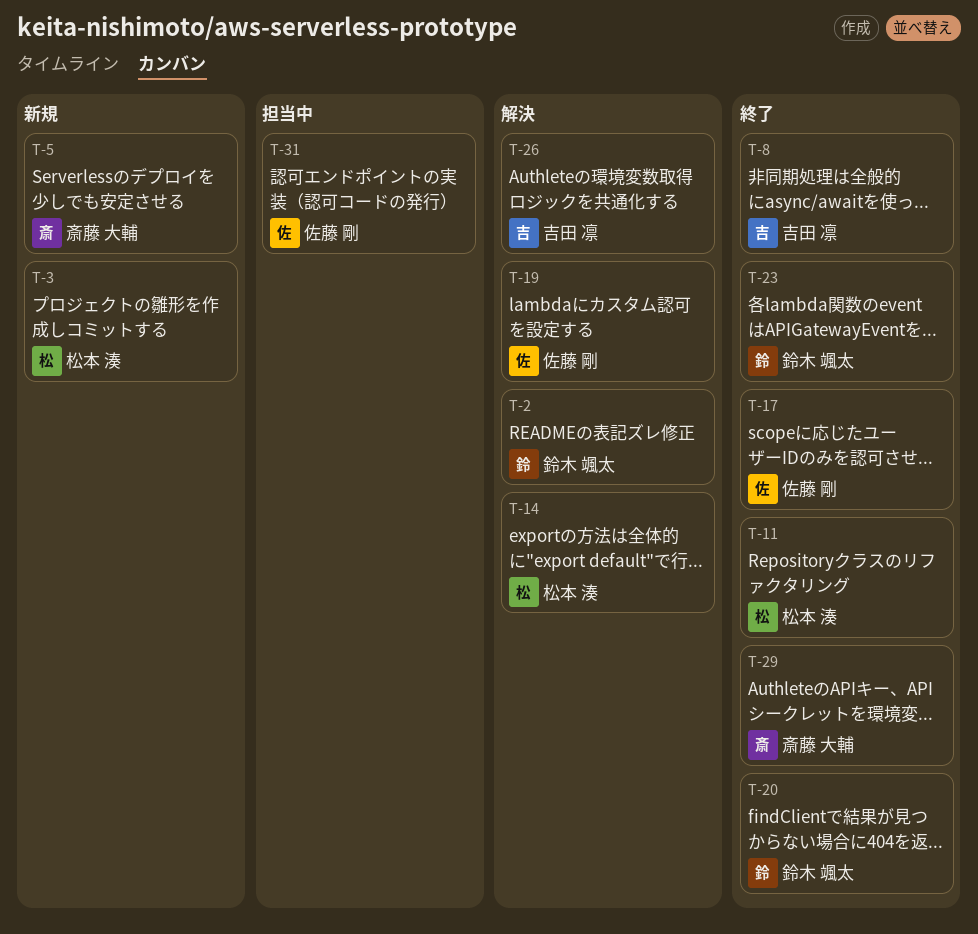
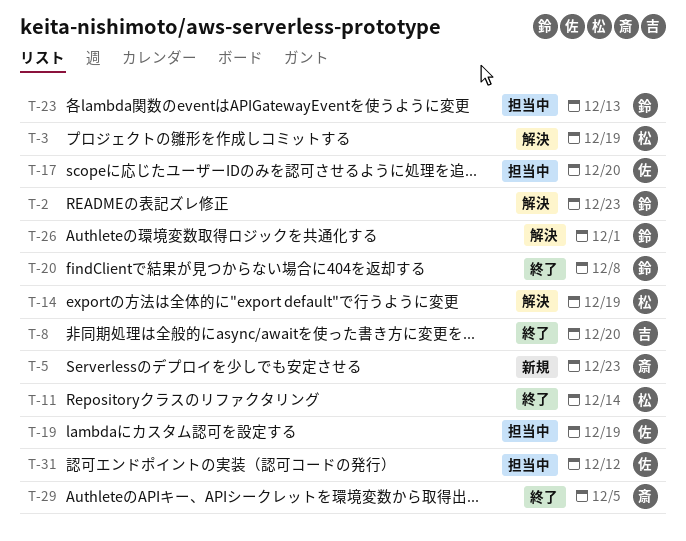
T-3, status: 新規 -> 解決
T-17, status: 終了 -> 担当中
T-19, status: 解決 -> 担当中
T-23, status: 終了 -> 担当中
T-26, owner: 吉田 凛 -> 鈴木 颯太

